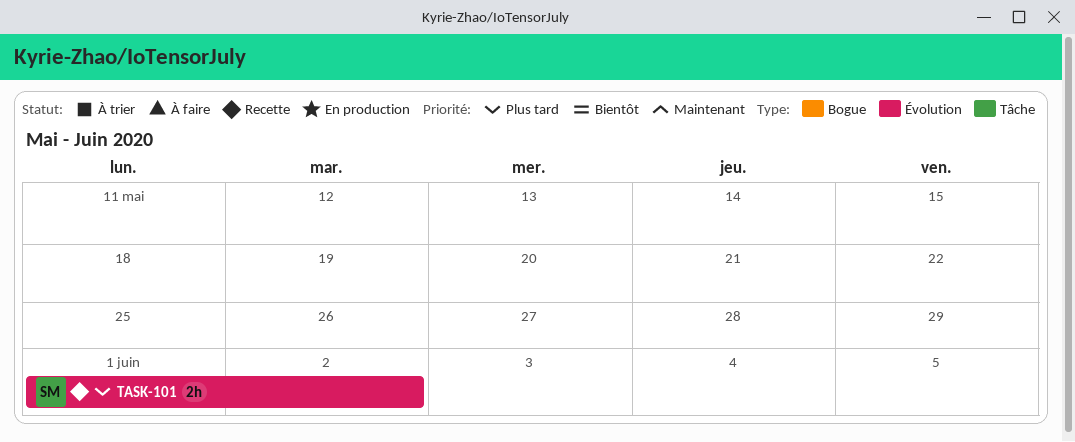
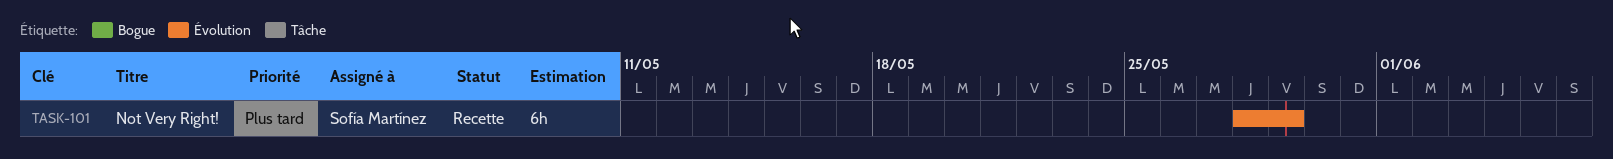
TASK-101, estimate: 2h -> 6h
TASK-101, start: Jun 1 -> May 28
TASK-101, due: Jun 2 -> May 29

